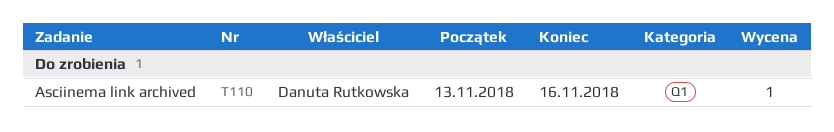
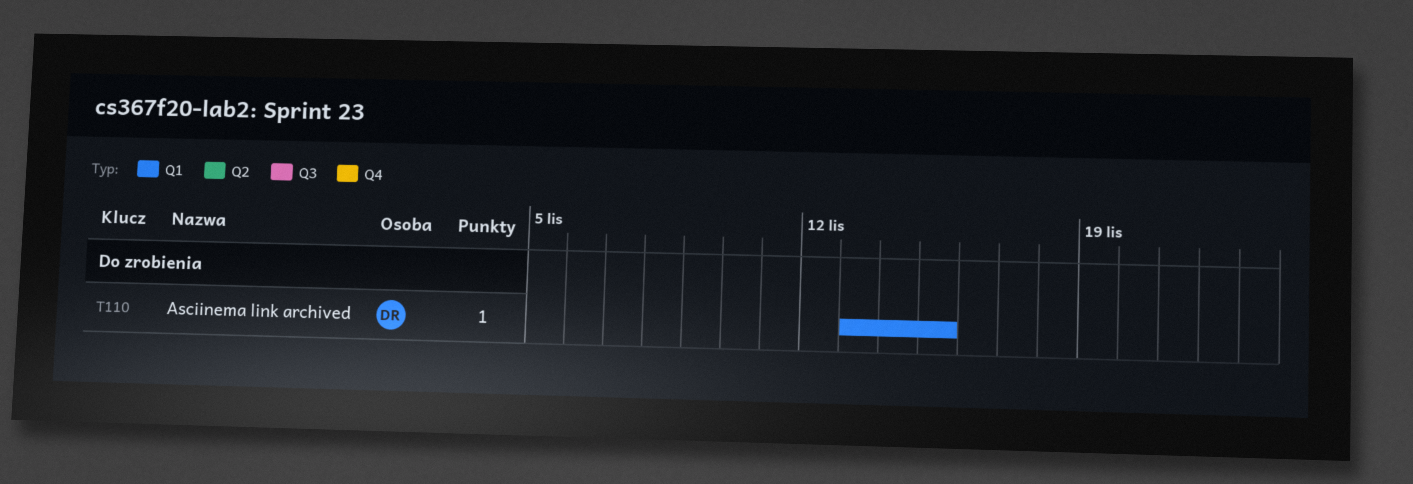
T110, due: Nov 16 -> Nov 15

